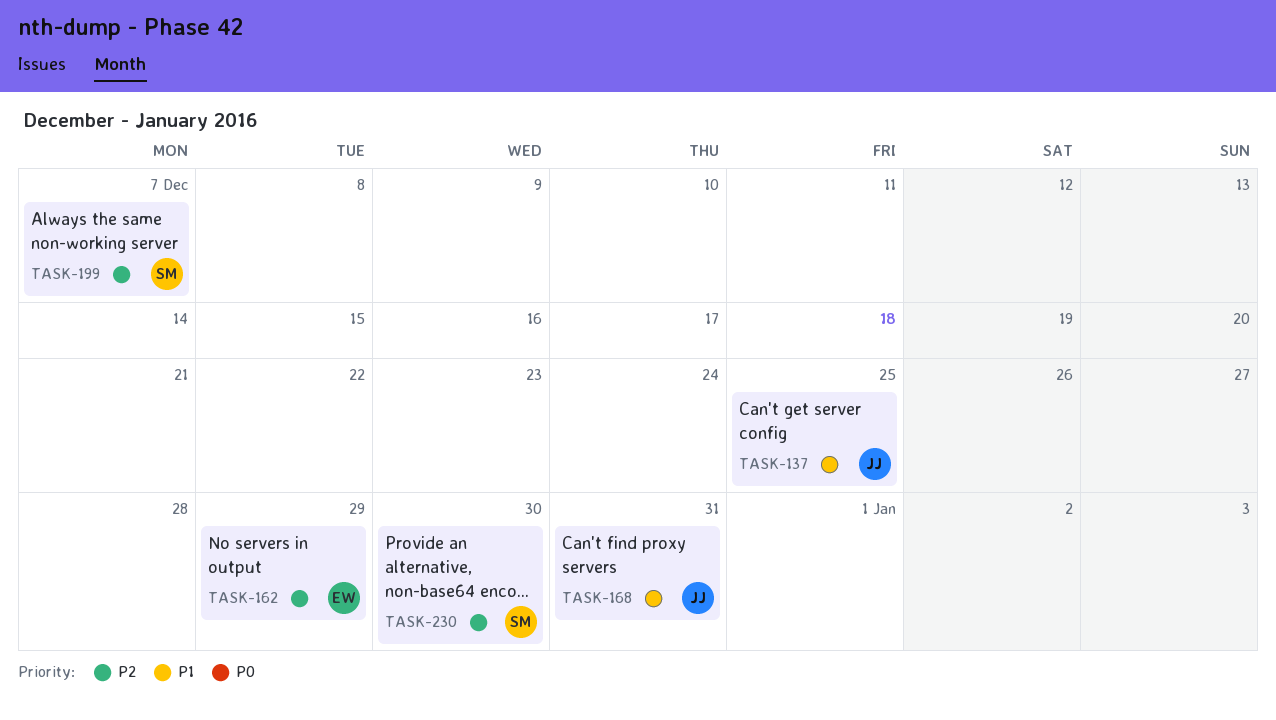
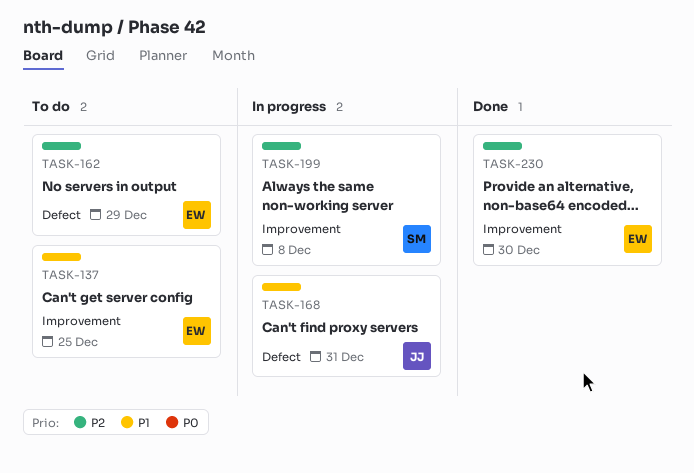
TASK-137, owner: JJ -> EW
TASK-199, due: Dec 7 -> Dec 8
TASK-230, owner: SM -> EW

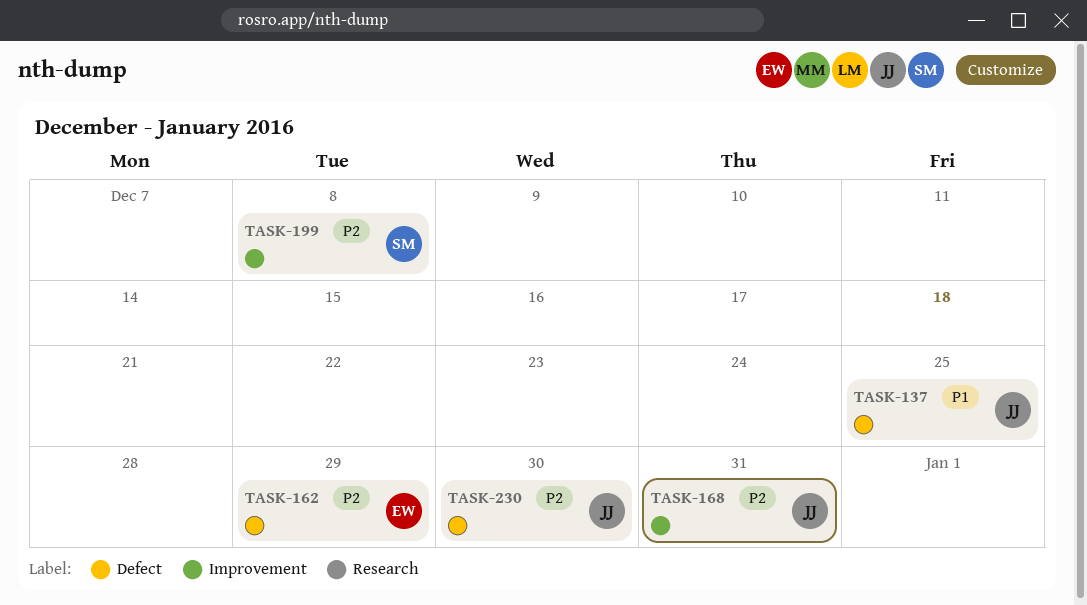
TASK-137, owner: EW -> JJ
TASK-137, label: Improvement -> Defect
TASK-168, priority: P1 -> P2
TASK-168, label: Defect -> Improvement
TASK-230, owner: EW -> JJ
TASK-230, label: Improvement -> Defect

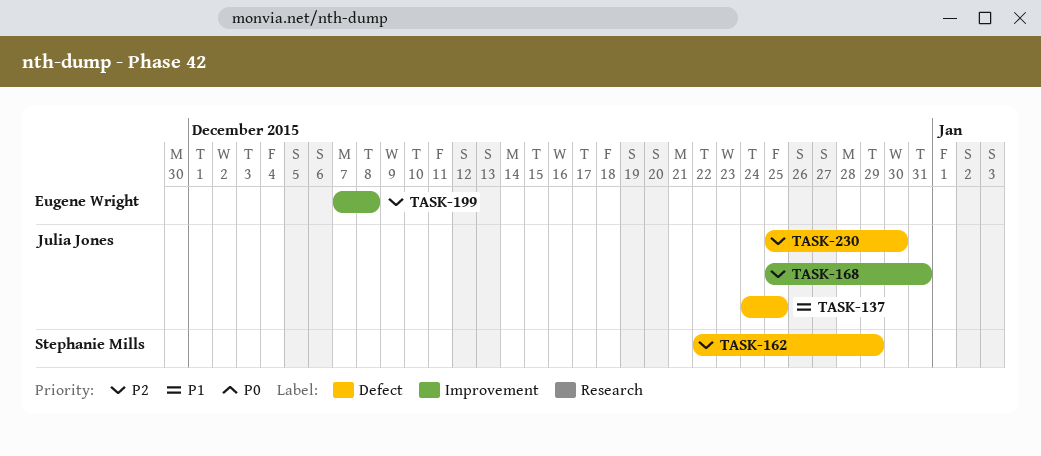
TASK-162, owner: Eugene Wright -> Stephanie Mills
TASK-199, owner: Stephanie Mills -> Eugene Wright

